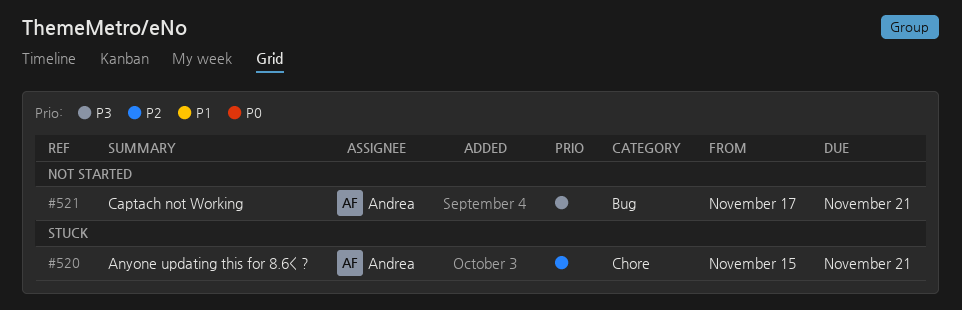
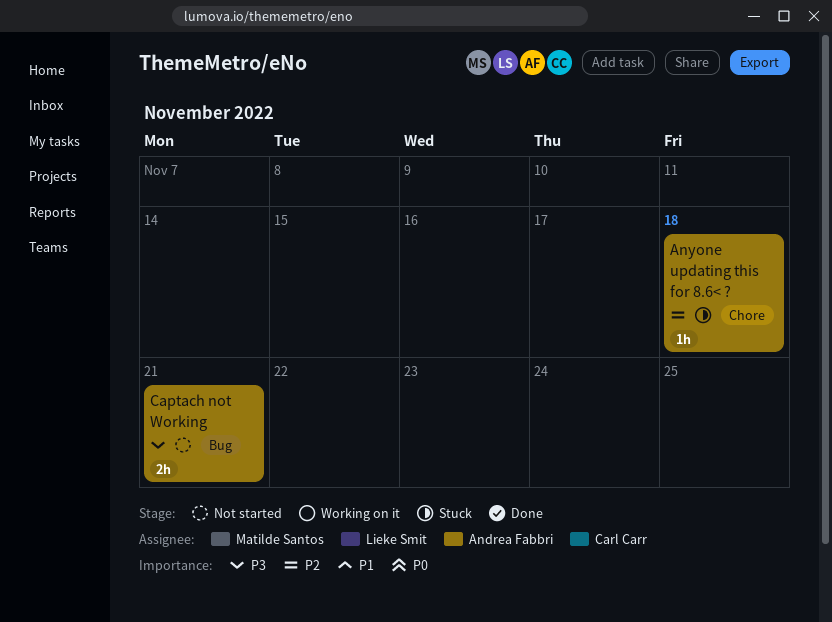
Anyone updating this for 8.6< ?, due: Nov 21 -> Nov 18

